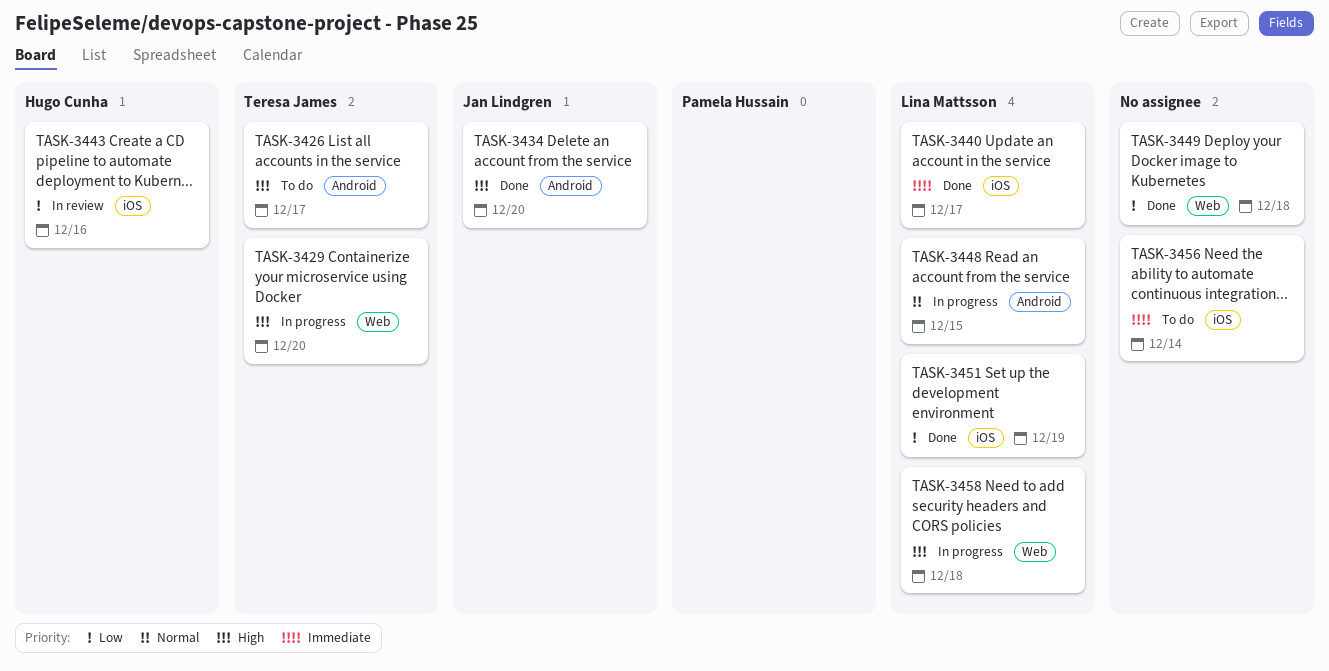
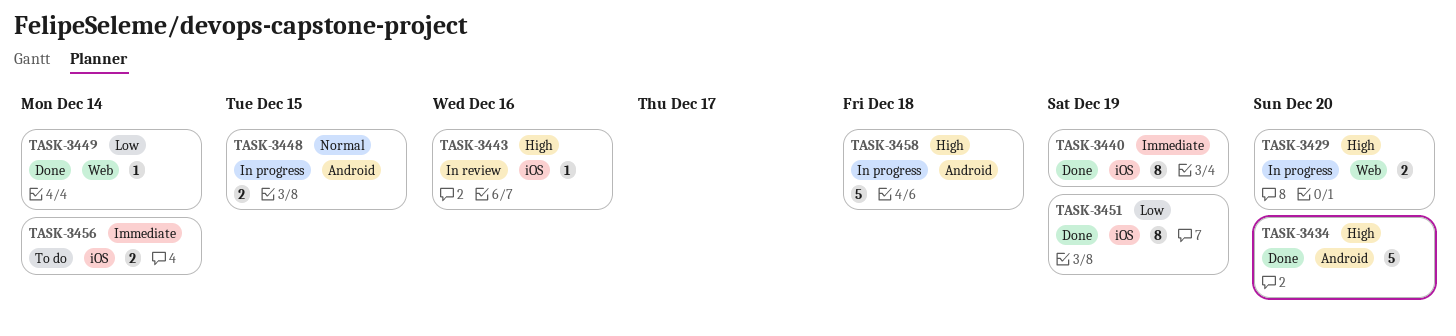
TASK-3426: present -> none
TASK-3440, due: Dec 17 -> Dec 19
TASK-3443, priority: Low -> High
TASK-3449, due: Dec 18 -> Dec 14
TASK-3458, label: Web -> Android

